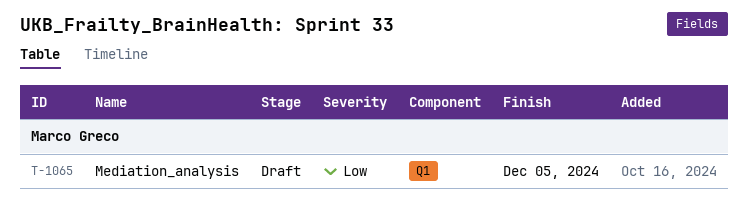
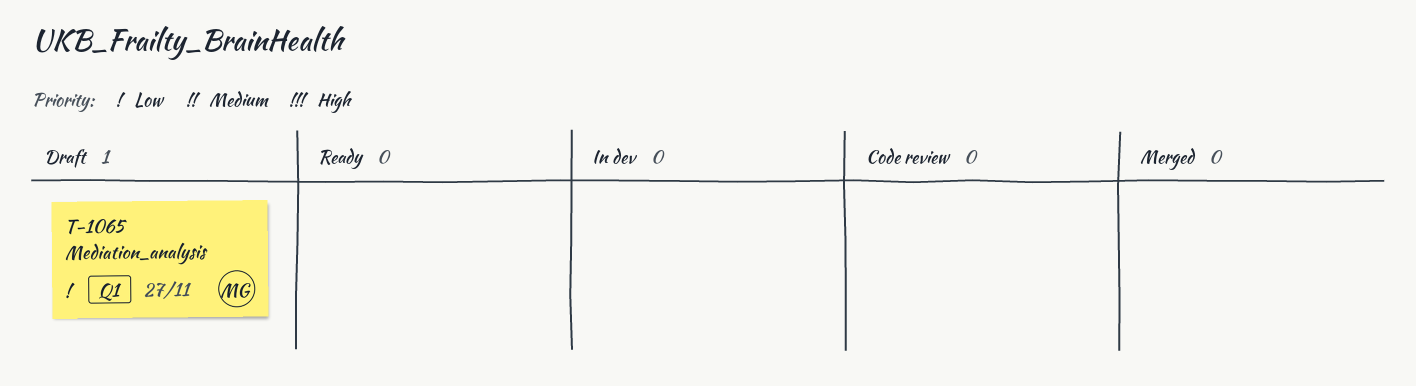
T-1065, due: Dec 5 -> Nov 27

